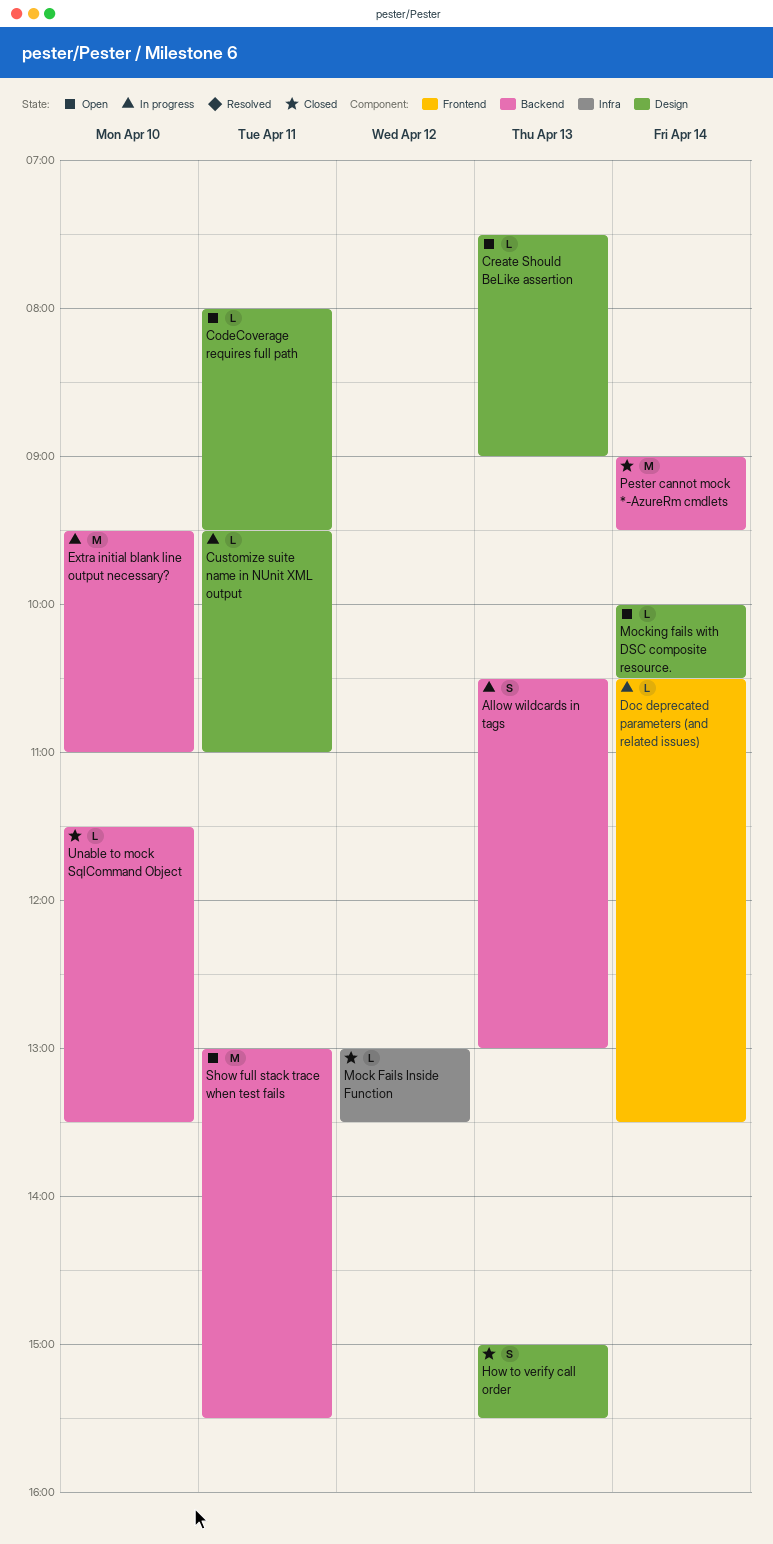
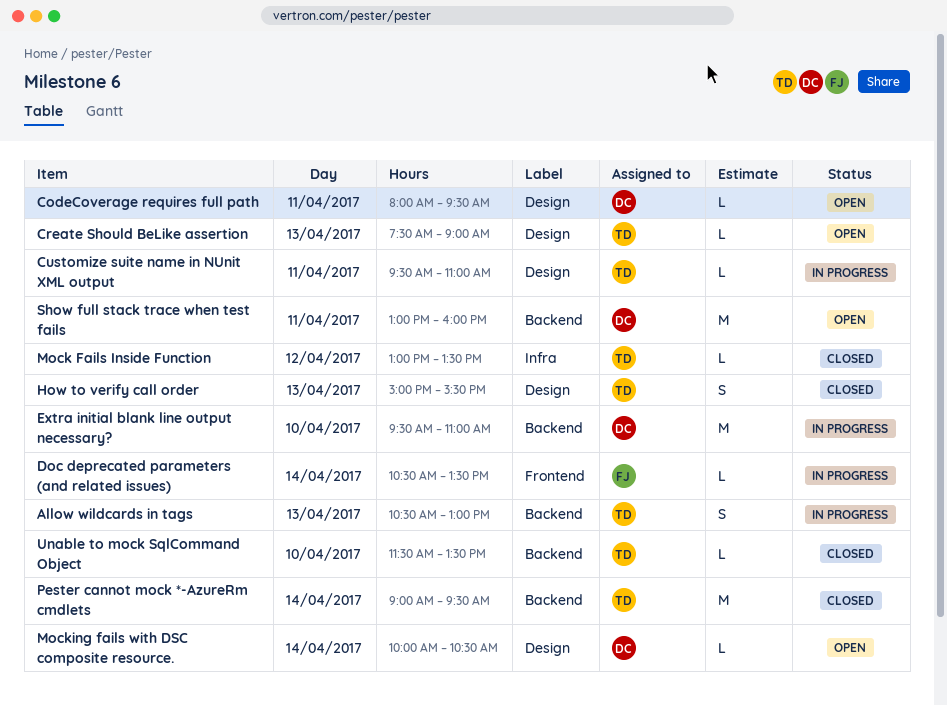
Show full stack trace when test fails, ends: 15:30 -> 16:00

